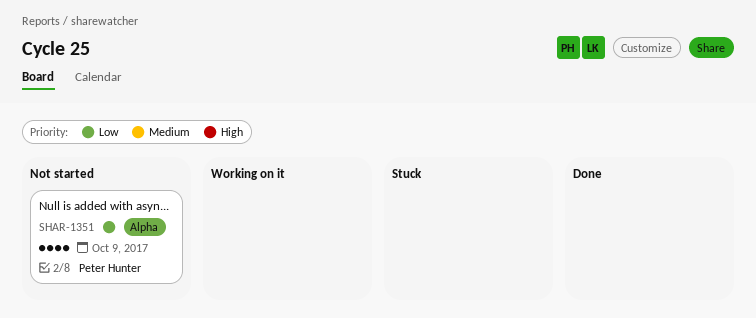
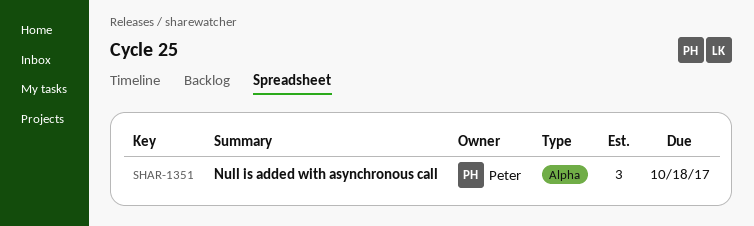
SHAR-1351, estimate: 4 -> 3
SHAR-1351, due: Oct 9 -> Oct 18

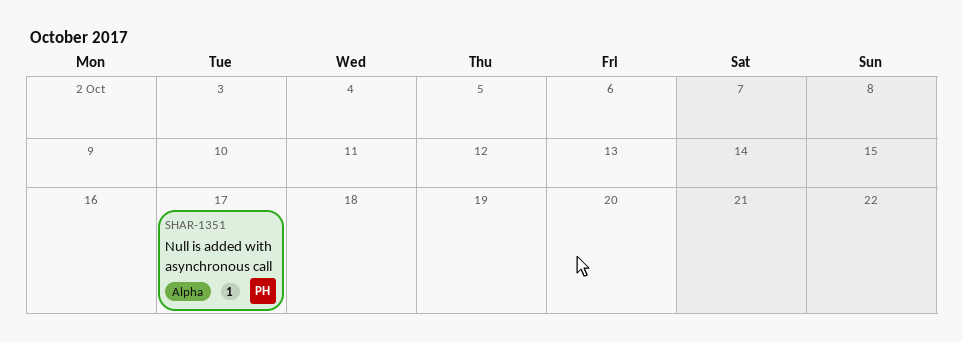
SHAR-1351, estimate: 3 -> 1
SHAR-1351, due: Oct 18 -> Oct 17

